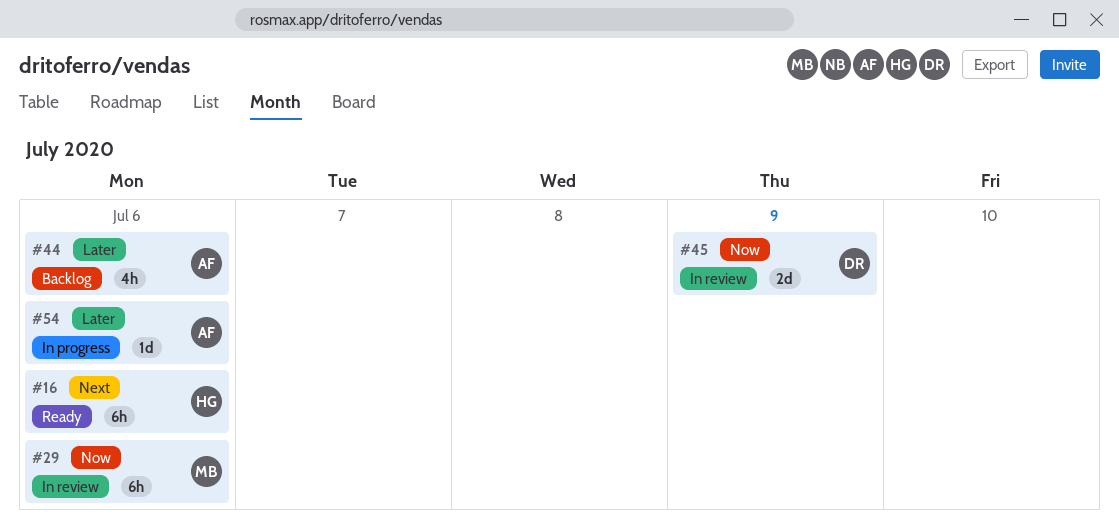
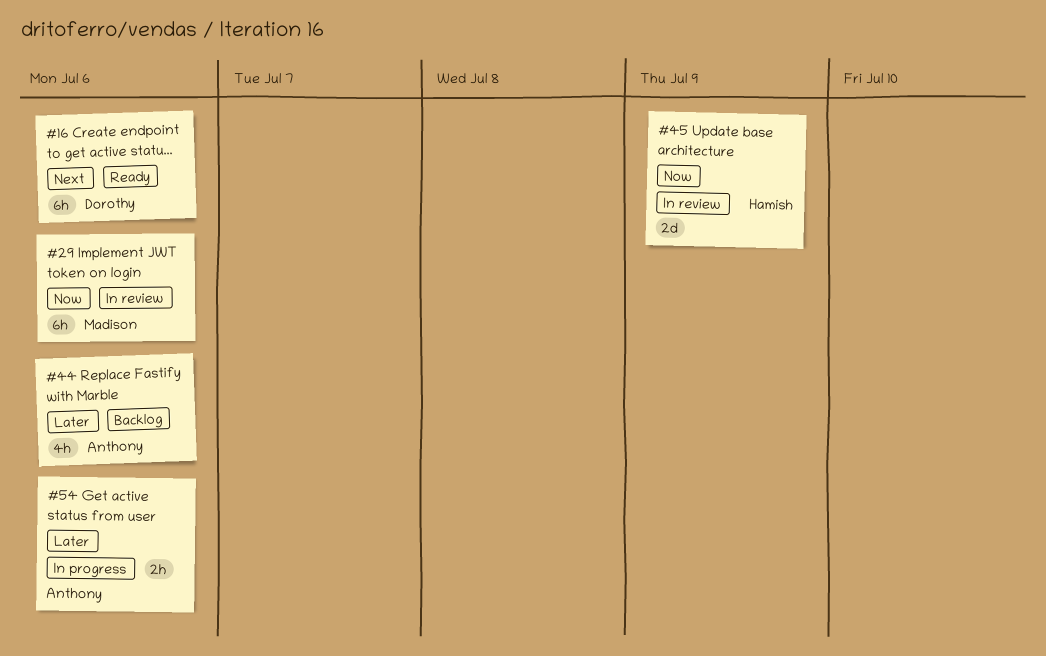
#16, owner: Hamish -> Dorothy
#45, owner: Dorothy -> Hamish
#54, estimate: 1d -> 2h

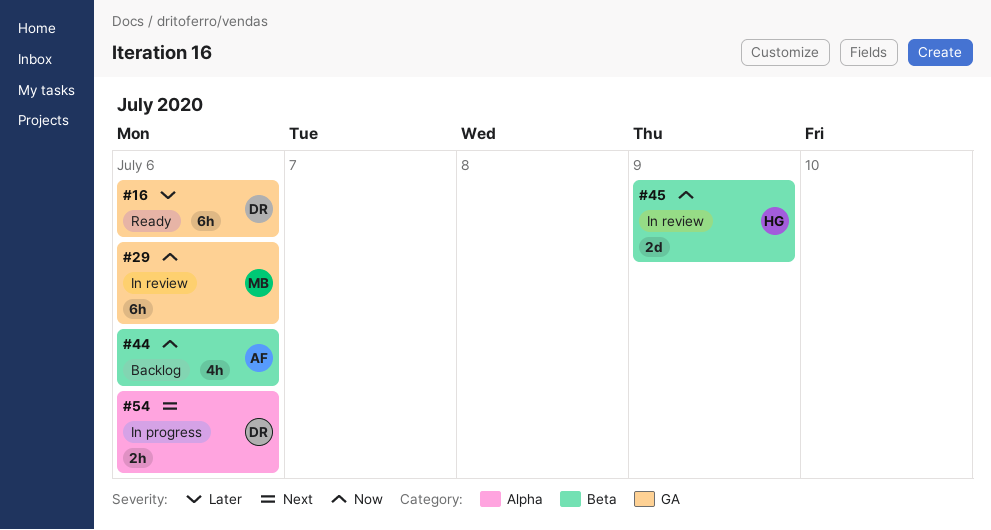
#16, priority: Next -> Later
#44, priority: Later -> Now
#54, owner: Anthony -> Dorothy
#54, priority: Later -> Next

